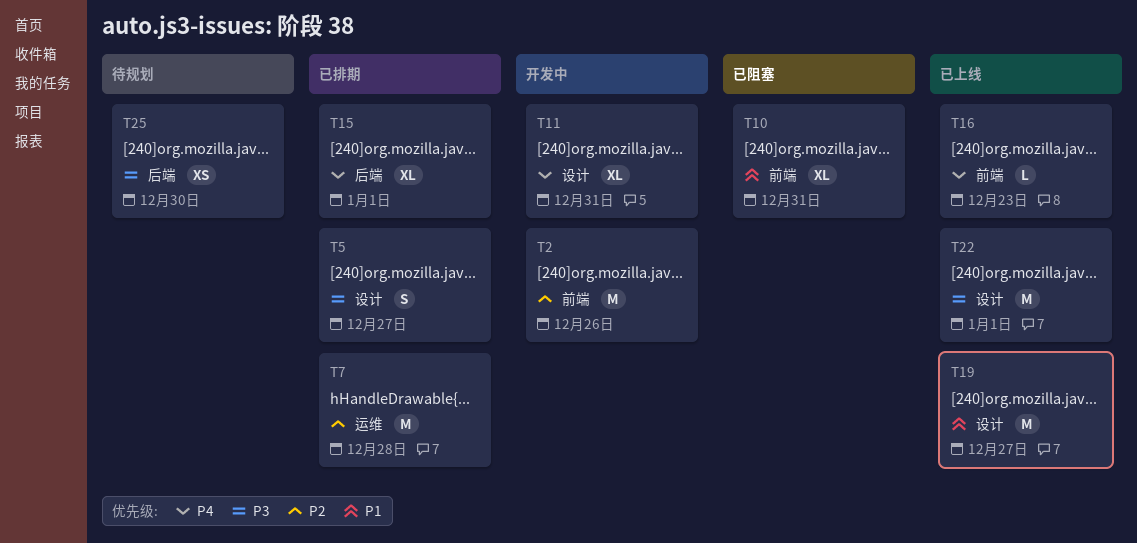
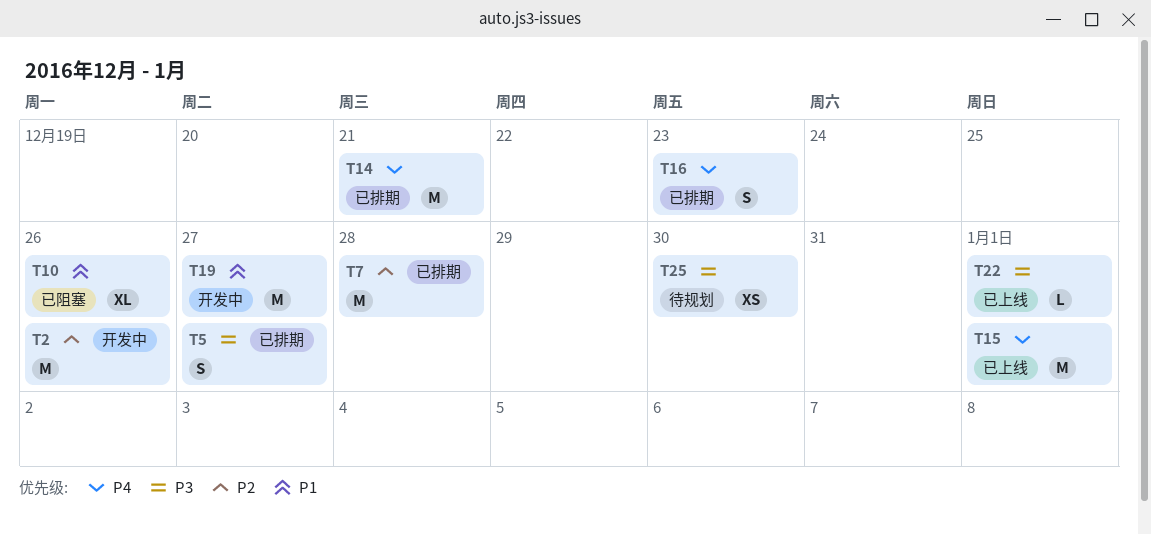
T10, due: Dec 31 -> Dec 26
T11: present -> none
T14: none -> present
T15, status: 已排期 -> 已上线
T15, estimate: XL -> M
T16, status: 已上线 -> 已排期
T16, estimate: L -> S
T19, status: 已上线 -> 开发中
T22, estimate: M -> L

